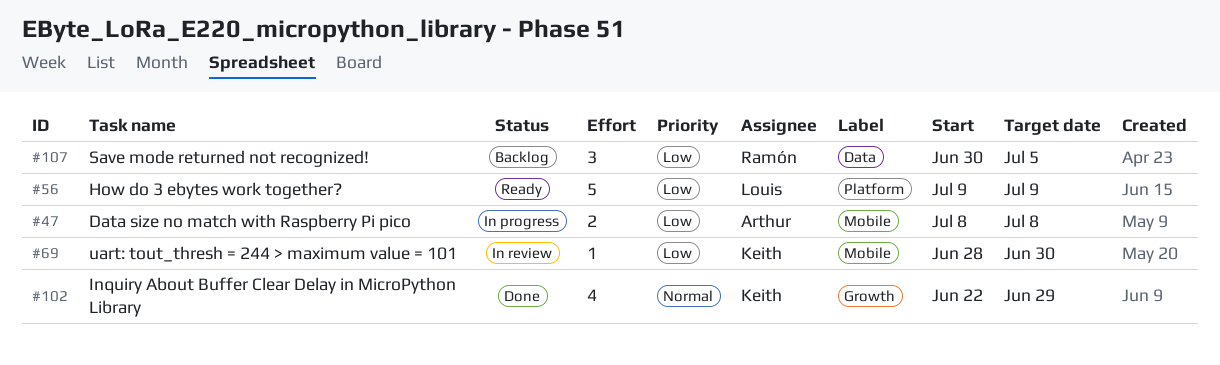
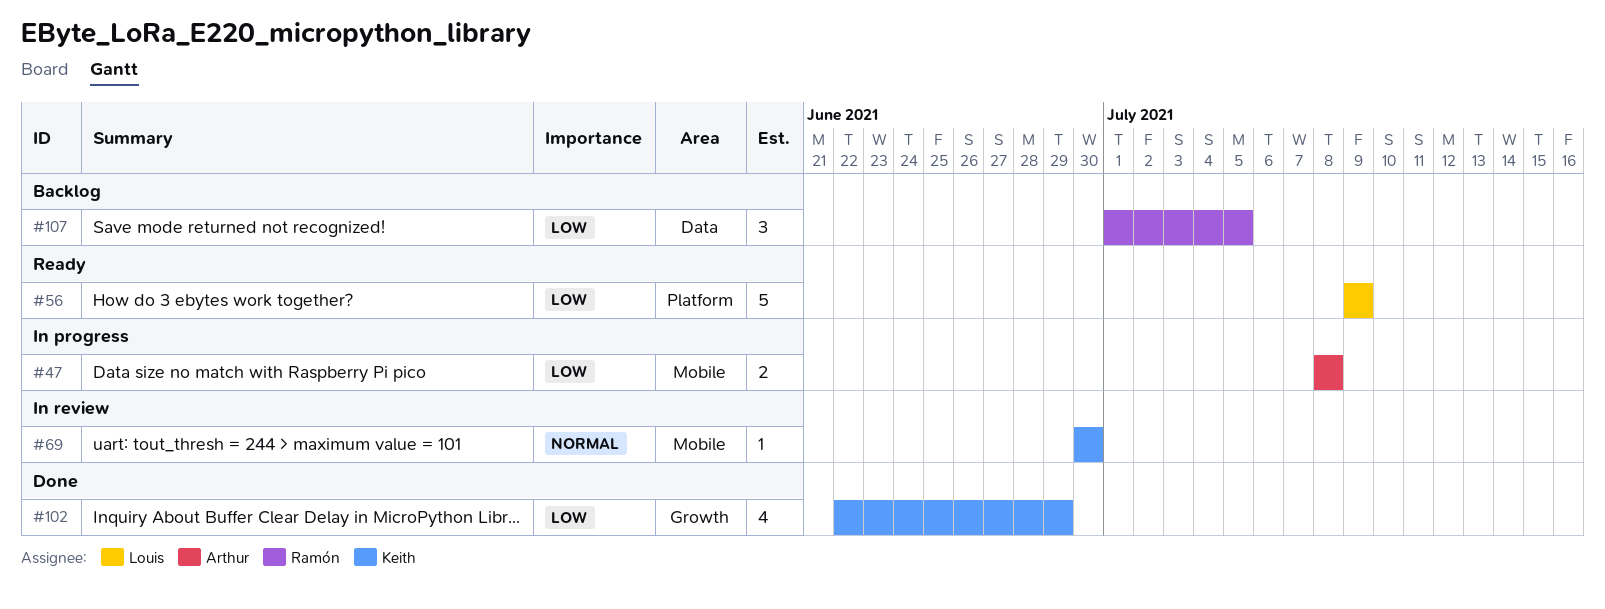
#69, priority: Low -> Normal
#69, start: Jun 28 -> Jun 30
#102, priority: Normal -> Low
#107, start: Jun 30 -> Jul 1

